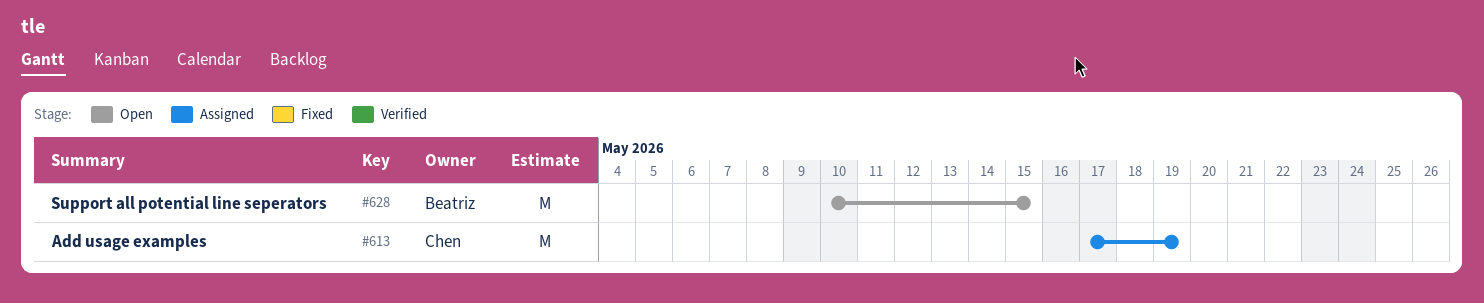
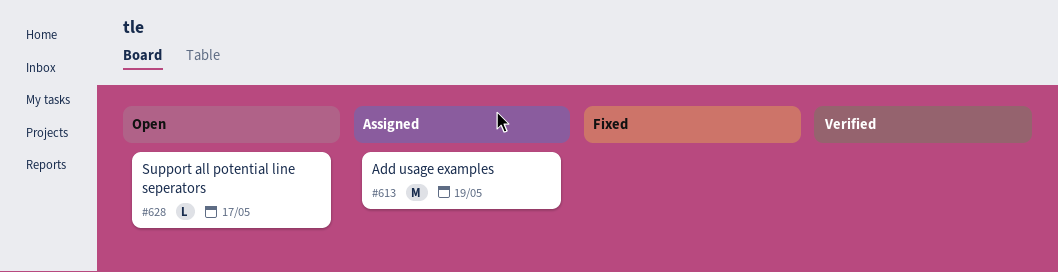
#628, estimate: M -> L
#628, due: May 15 -> May 17

